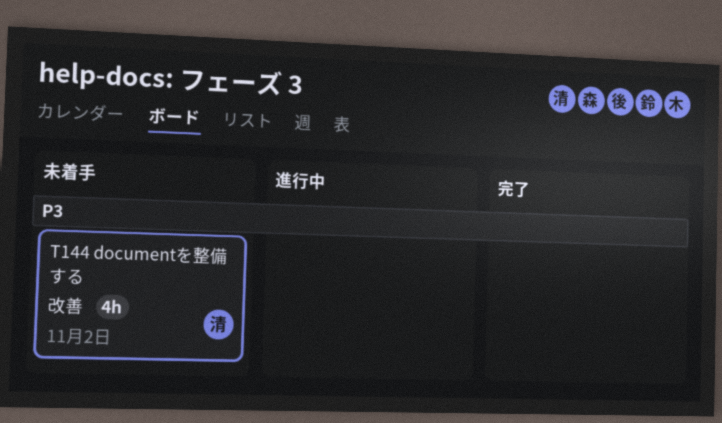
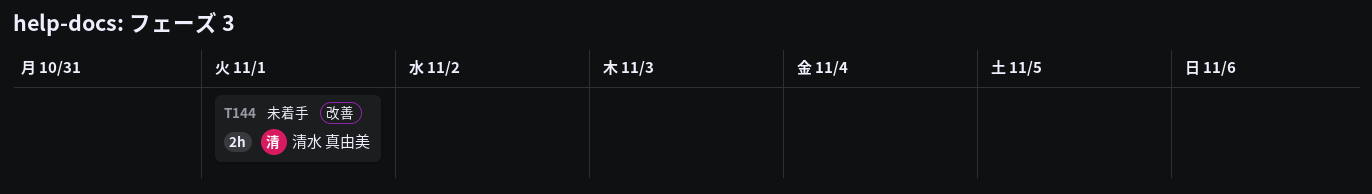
T144, estimate: 4h -> 2h
T144, due: Nov 2 -> Nov 1

